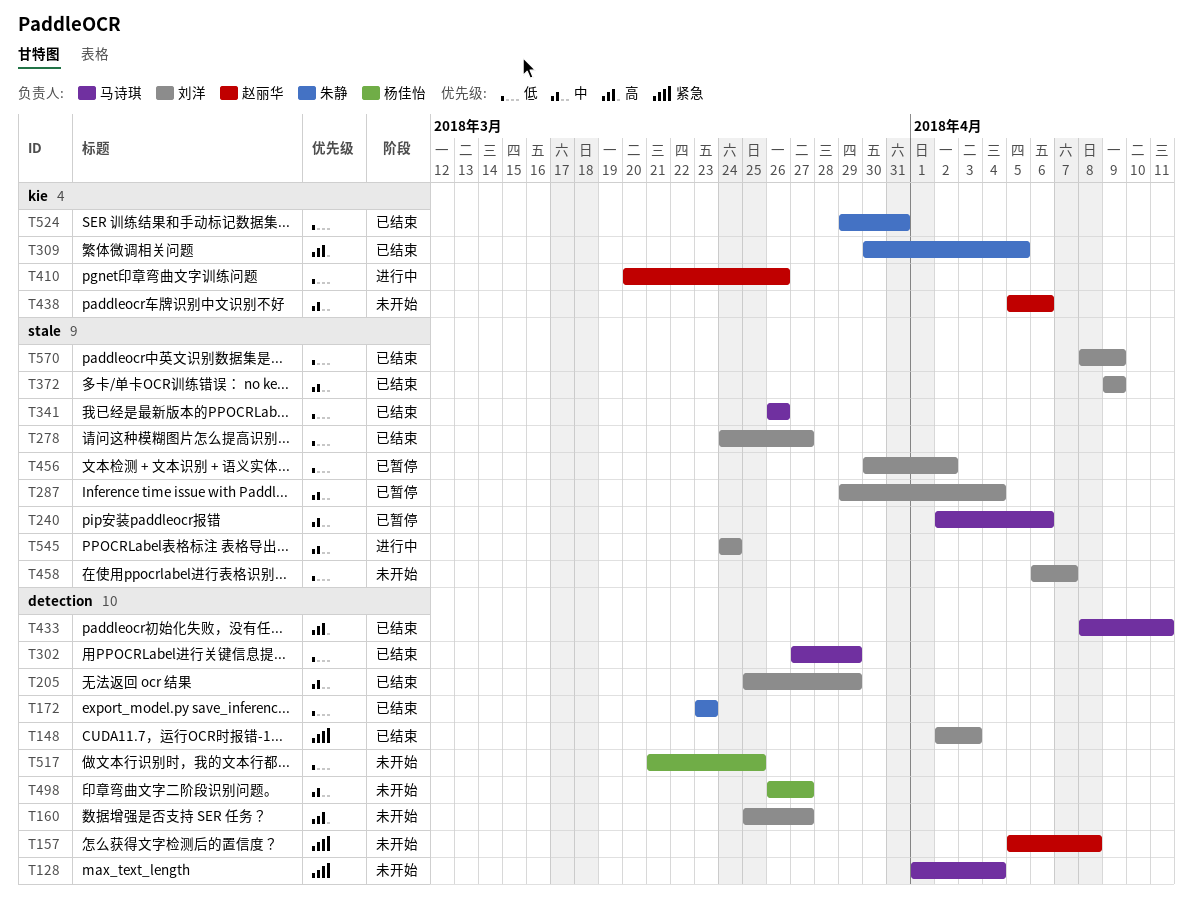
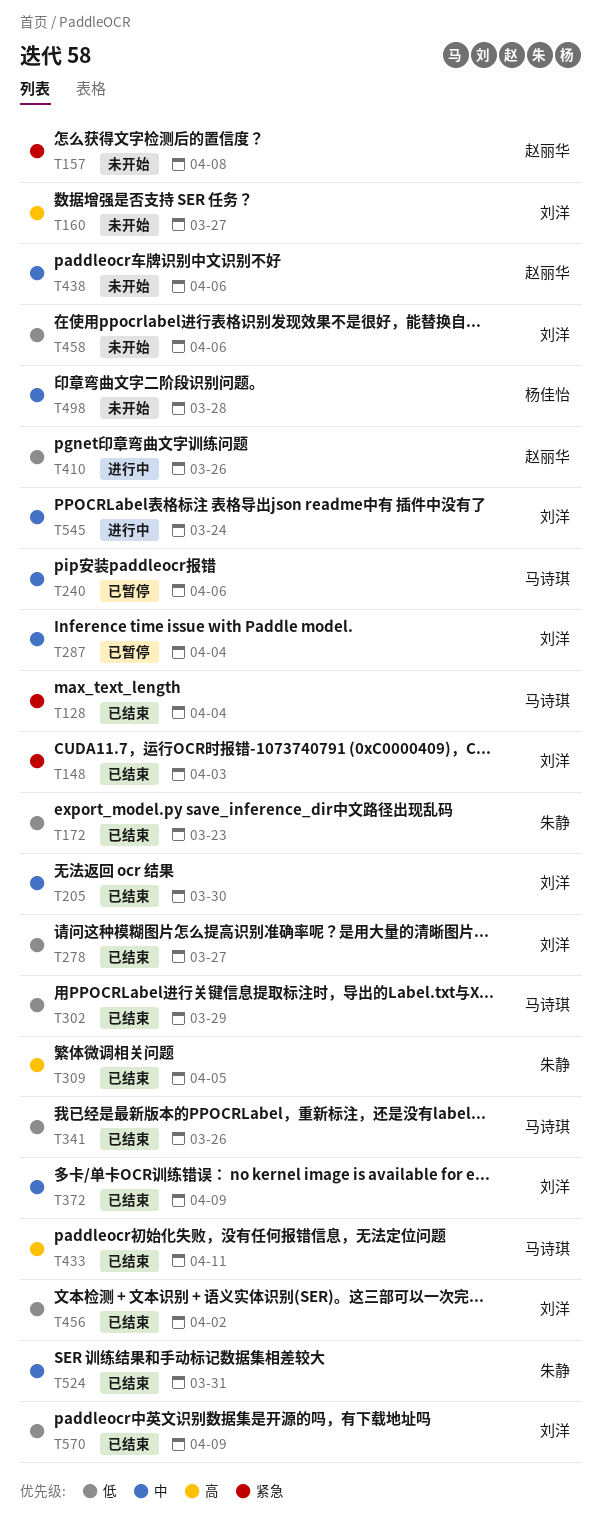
T128, status: 未开始 -> 已结束
T205, due: Mar 29 -> Mar 30
T456, status: 已暂停 -> 已结束
T458, due: Apr 7 -> Apr 6
T498, due: Mar 27 -> Mar 28
T517: present -> none
T524, priority: 低 -> 中

